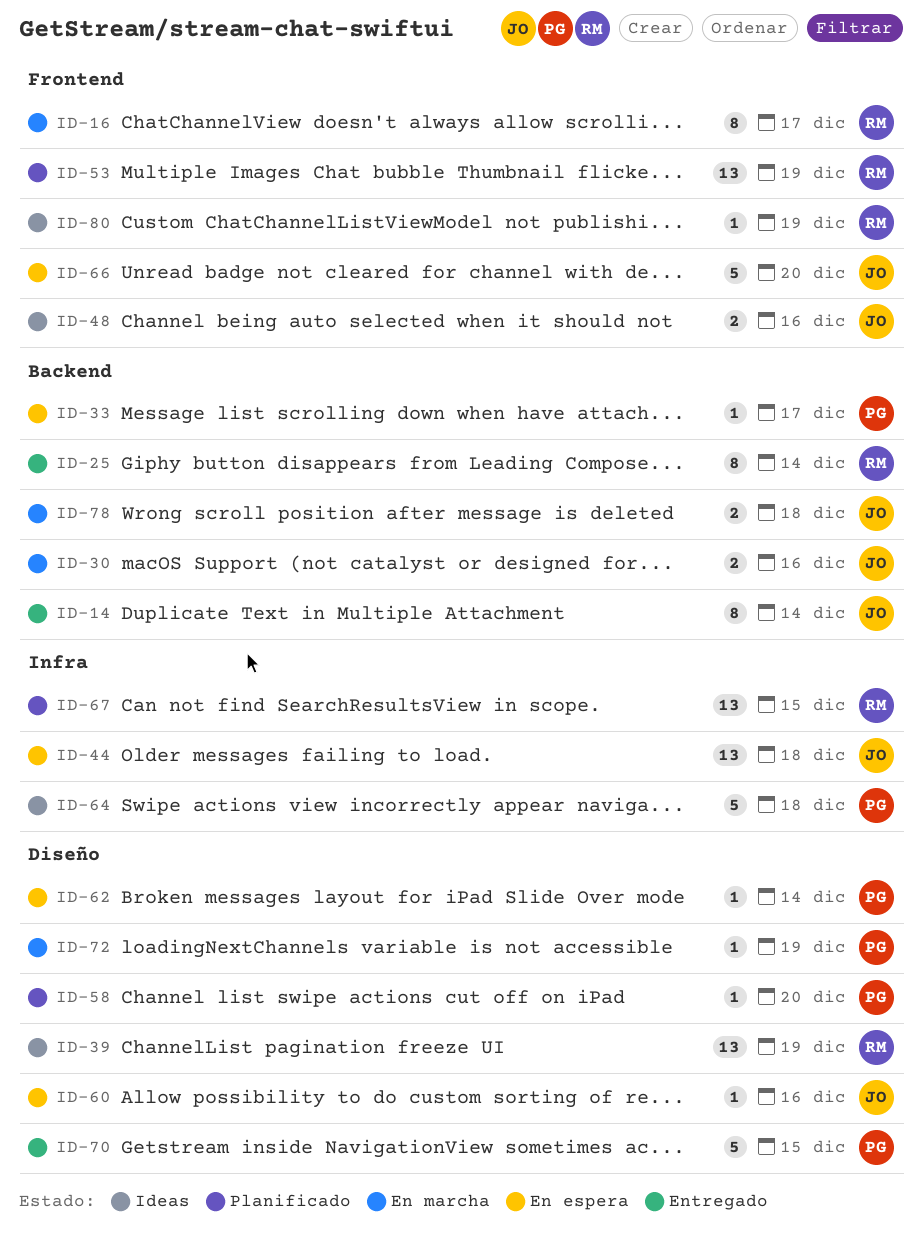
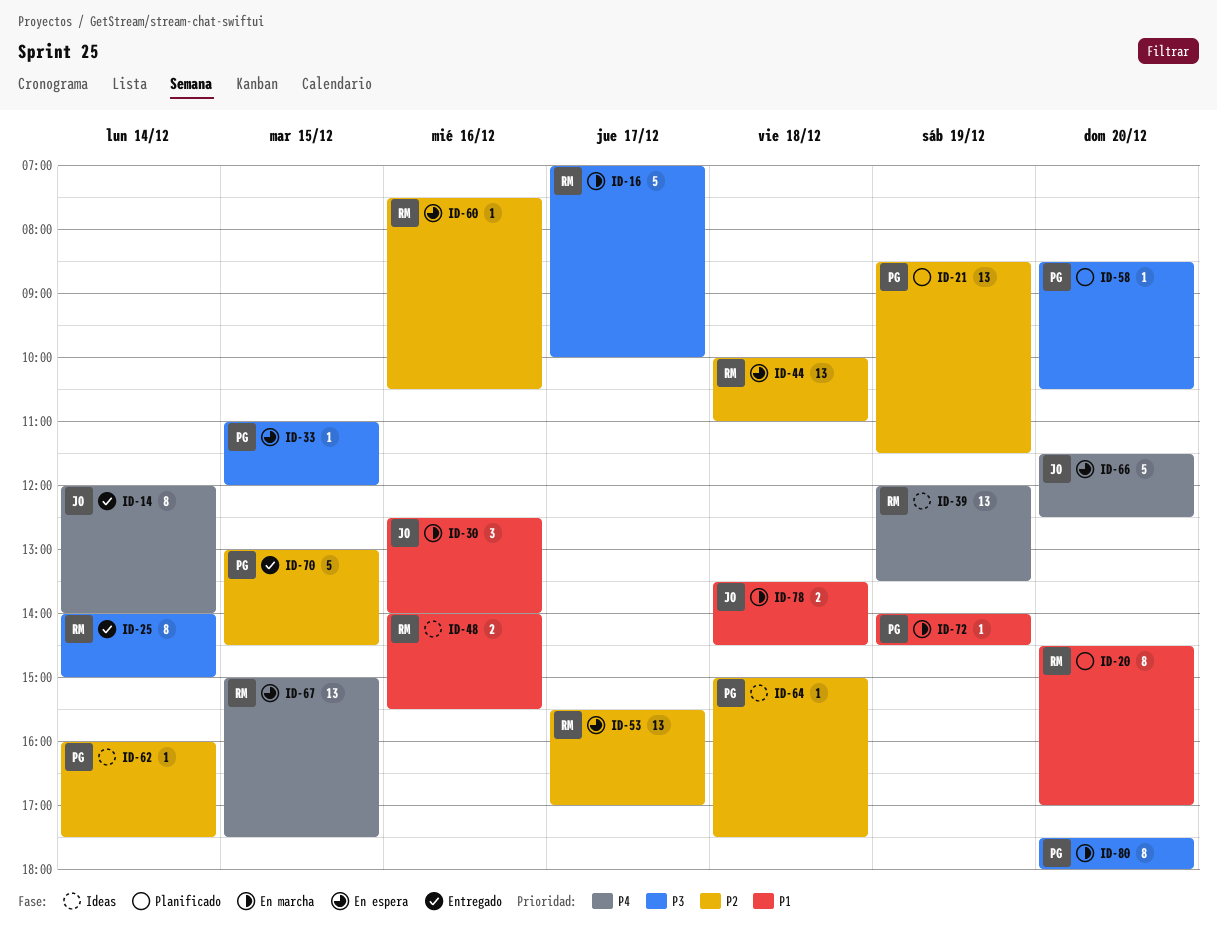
ID-16, estimate: 8 -> 5
ID-20: none -> present
ID-21: none -> present
ID-30, estimate: 2 -> 3
ID-33, day: Dec 17 -> Dec 15
ID-44, owner: JO -> RM
ID-48, owner: JO -> RM
ID-53, status: Planificado -> En espera
ID-53, day: Dec 19 -> Dec 17
ID-60, owner: JO -> RM
ID-62, status: En espera -> Ideas
ID-64, estimate: 5 -> 1
ID-67, status: Planificado -> En espera
ID-80, status: Ideas -> En marcha
ID-80, owner: RM -> PG
ID-80, estimate: 1 -> 8
ID-80, day: Dec 19 -> Dec 20

